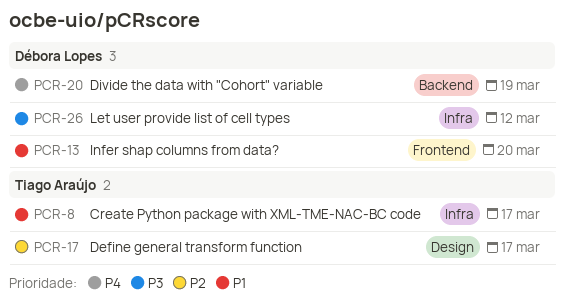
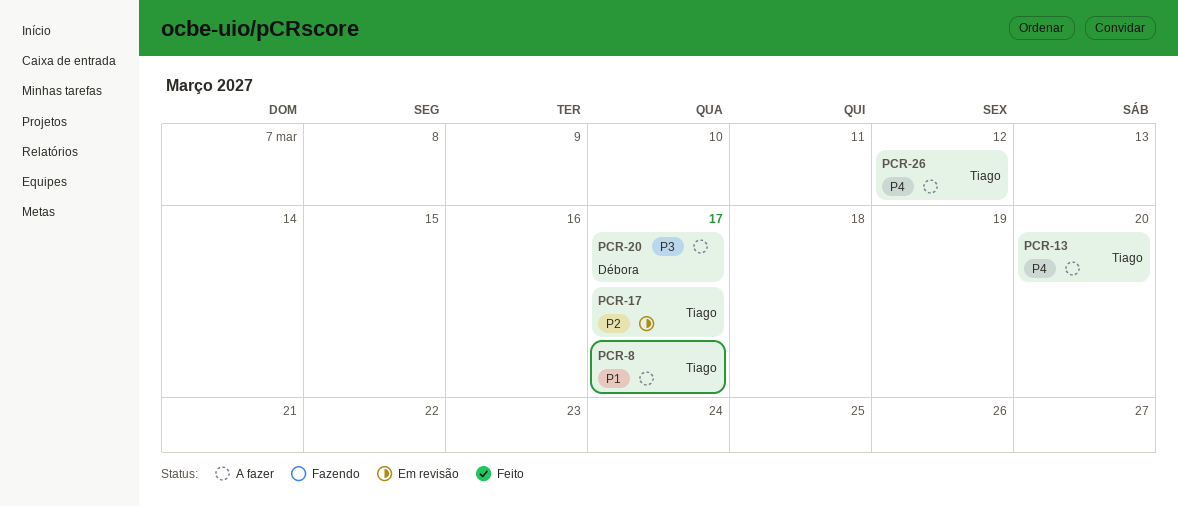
PCR-13, owner: Débora Lopes -> Tiago Araújo
PCR-13, priority: P1 -> P4
PCR-20, priority: P4 -> P3
PCR-20, due: Mar 19 -> Mar 17
PCR-26, owner: Débora Lopes -> Tiago Araújo
PCR-26, priority: P3 -> P4

